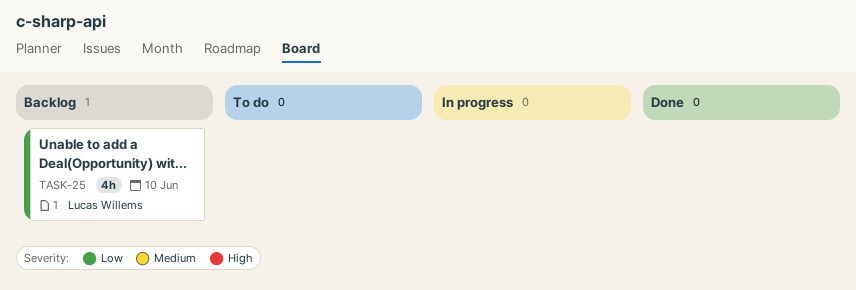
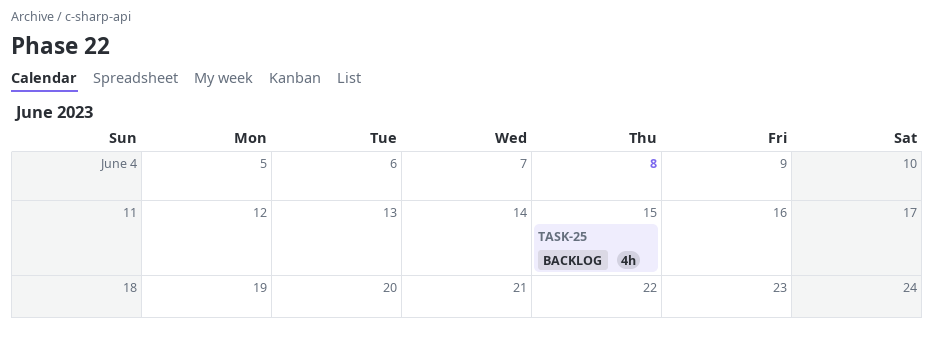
TASK-25, due: Jun 10 -> Jun 15

